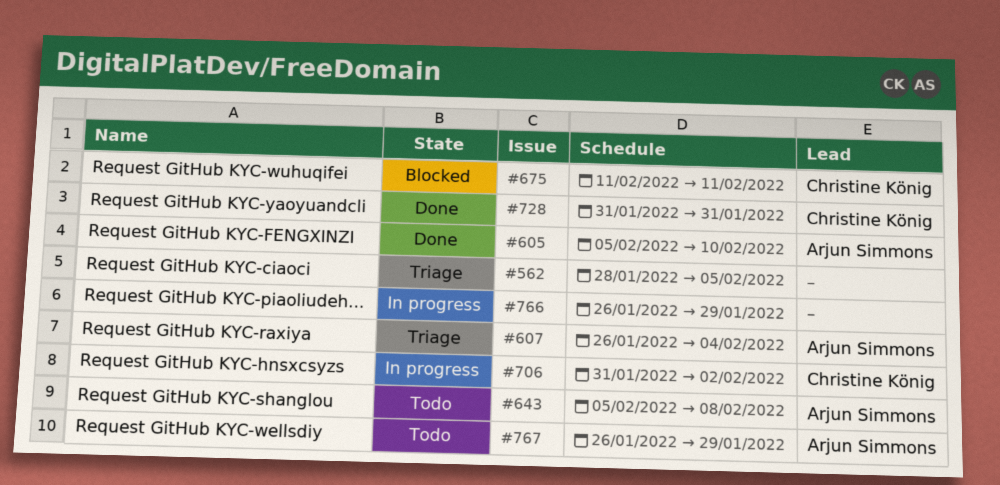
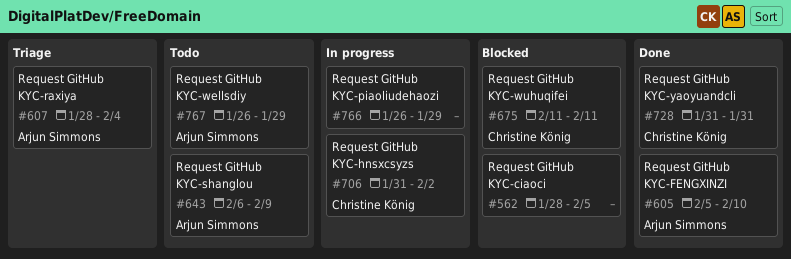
#562, status: Triage -> Blocked
#607, start: Jan 26 -> Jan 28
#643, start: Feb 5 -> Feb 6
#643, due: Feb 8 -> Feb 9

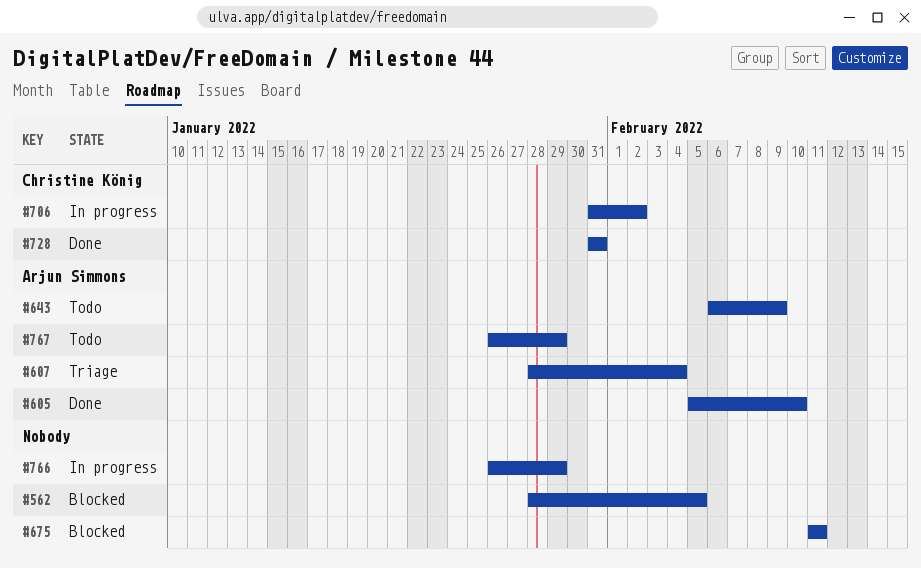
#675, owner: Christine König -> none

